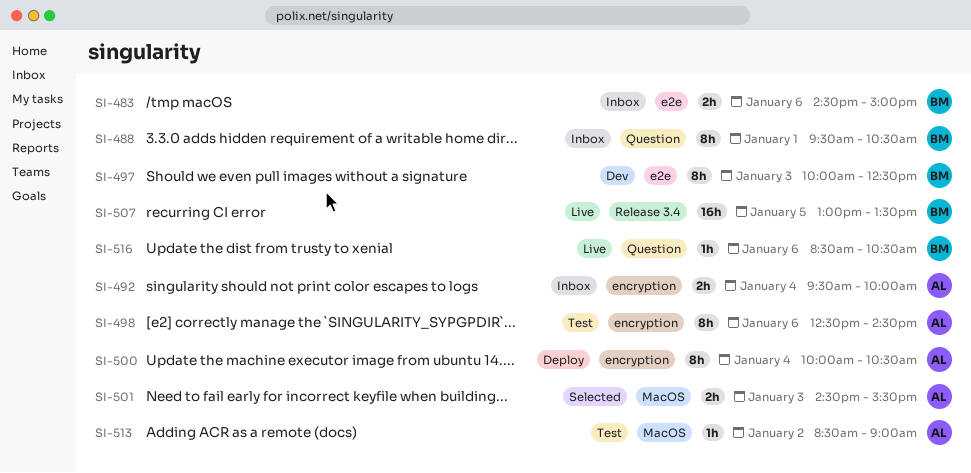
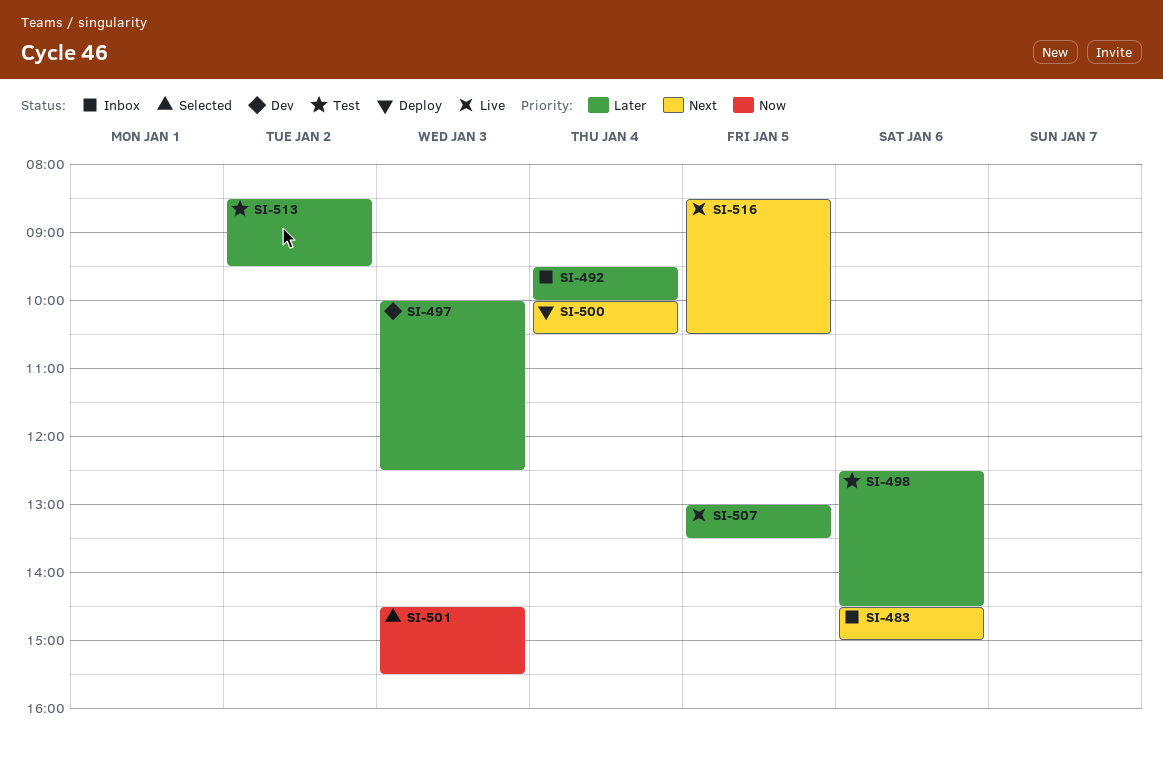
SI-488: present -> none
SI-513, ends: 09:00 -> 09:30
SI-516, day: Jan 6 -> Jan 5

